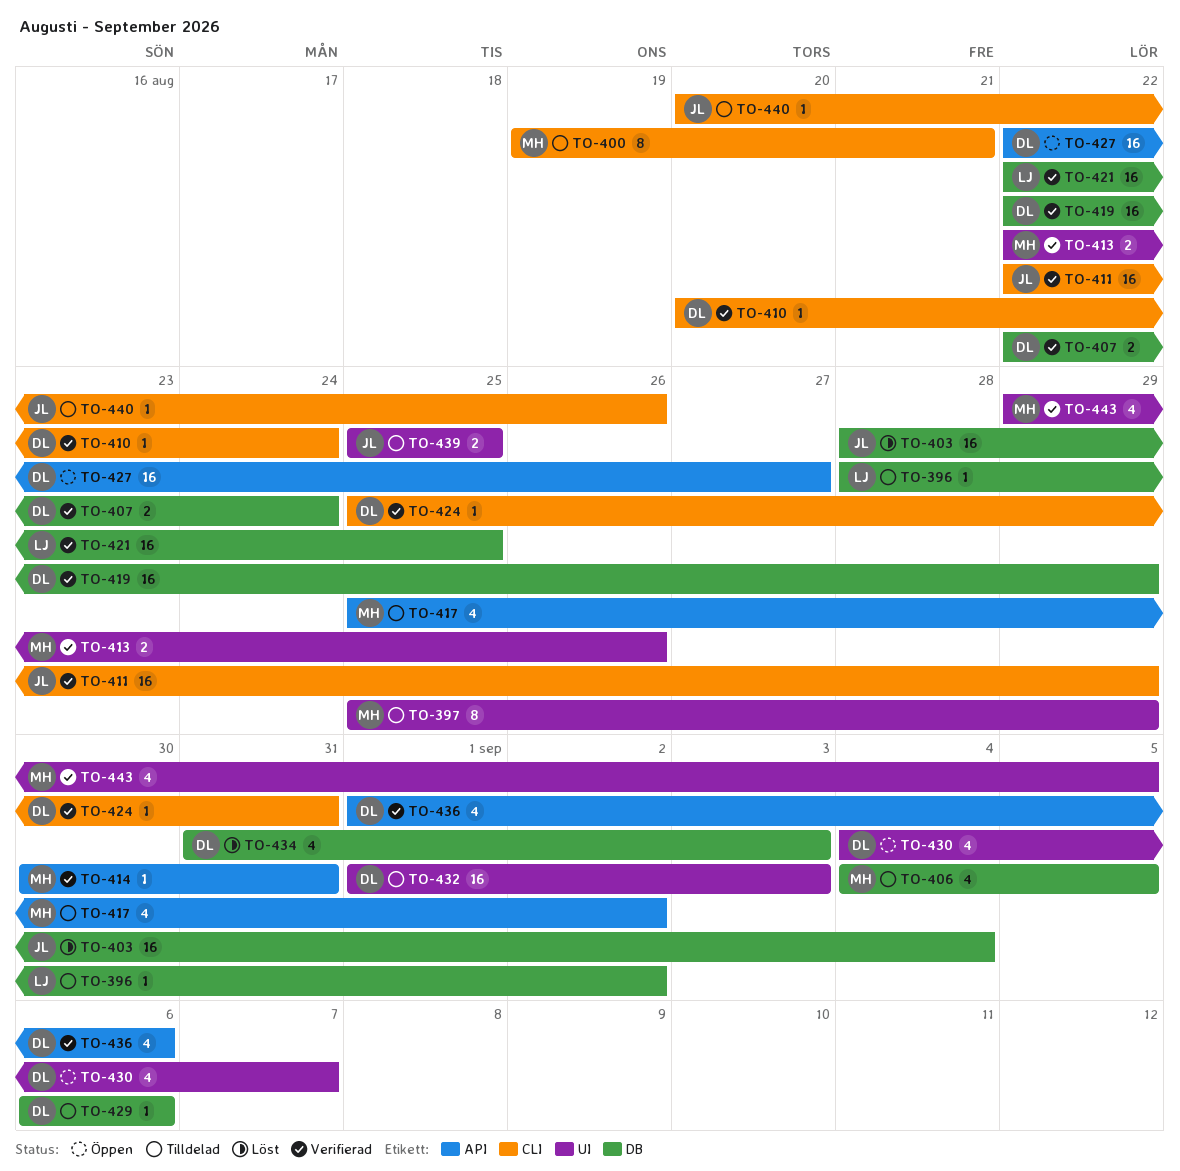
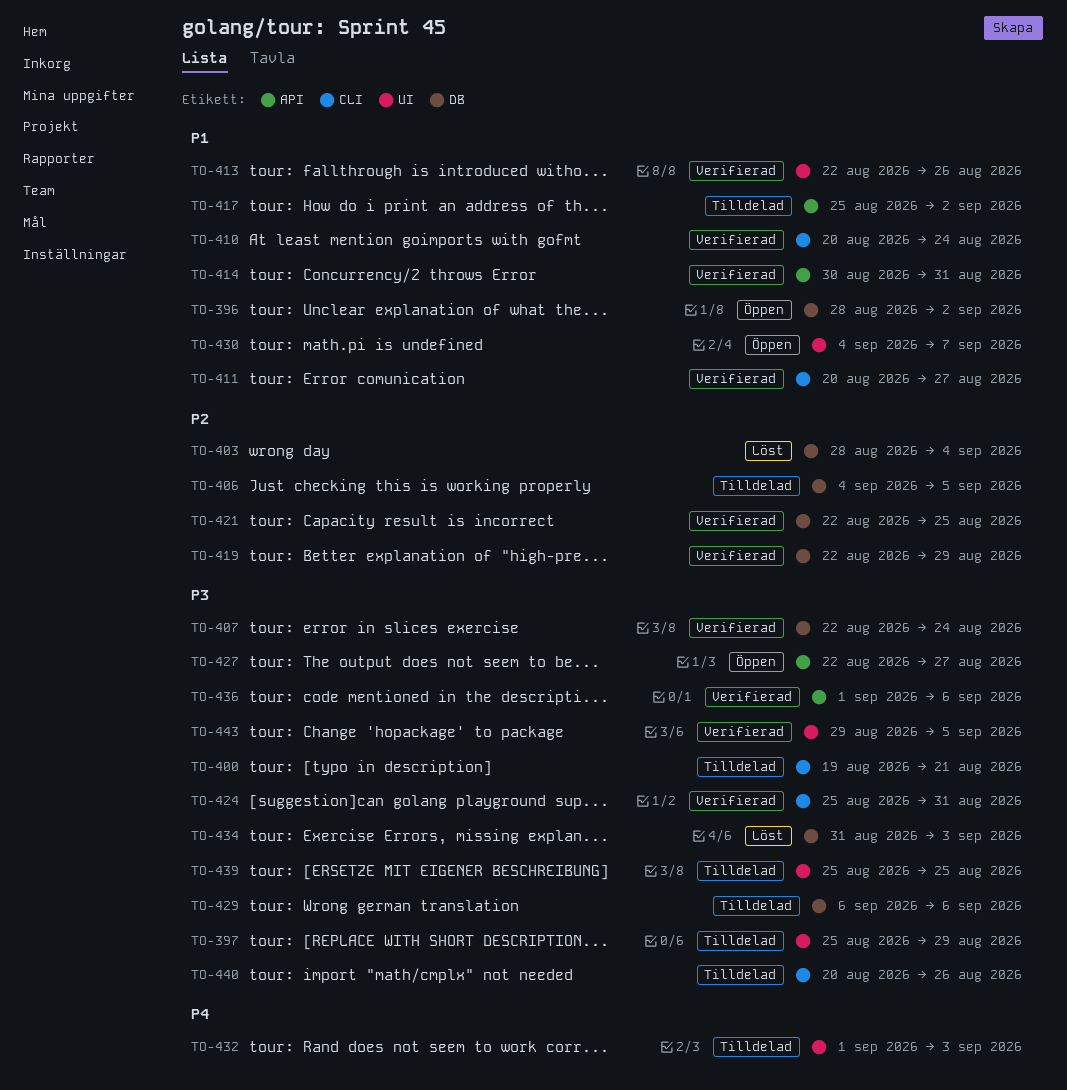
TO-396, status: Tilldelad -> Öppen
TO-411, start: Aug 22 -> Aug 20
TO-411, due: Aug 29 -> Aug 27

